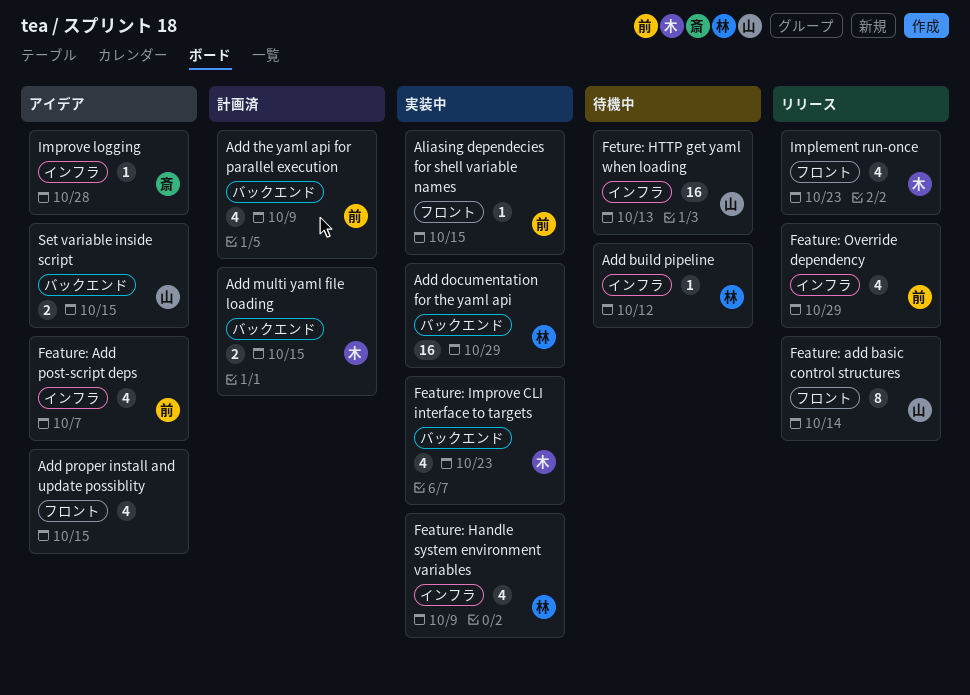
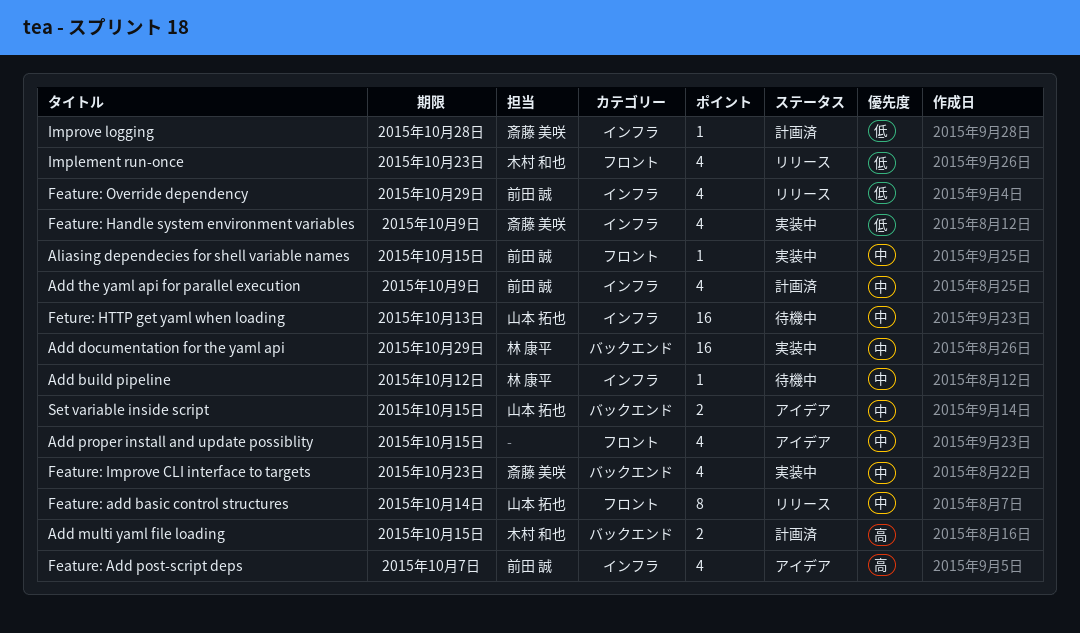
Add the yaml api for parallel execution, label: バックエンド -> インフラ
Feature: Handle system environment variables, owner: 林 康平 -> 斎藤 美咲
Feature: Improve CLI interface to targets, owner: 木村 和也 -> 斎藤 美咲
Improve logging, status: アイデア -> 計画済

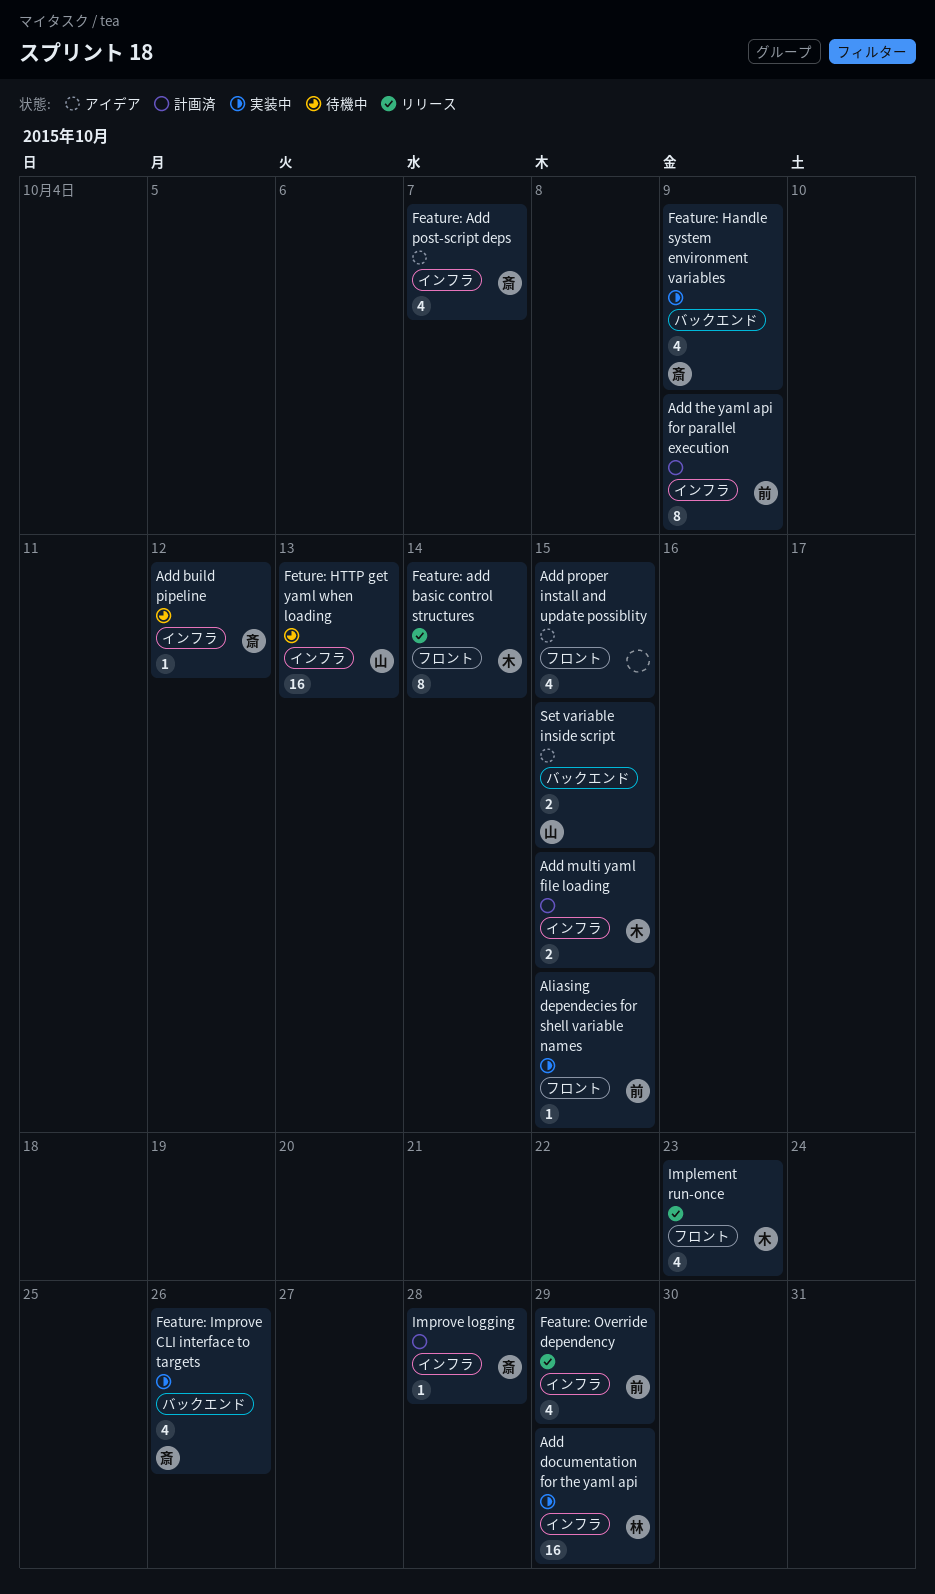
Add build pipeline, owner: 林 康平 -> 斎藤 美咲
Add documentation for the yaml api, label: バックエンド -> インフラ
Add multi yaml file loading, label: バックエンド -> インフラ
Add the yaml api for parallel execution, estimate: 4 -> 8
Feature: add basic control structures, owner: 山本 拓也 -> 木村 和也
Feature: Add post-script deps, owner: 前田 誠 -> 斎藤 美咲
Feature: Handle system environment variables, label: インフラ -> バックエンド
Feature: Improve CLI interface to targets, due: Oct 23 -> Oct 26

